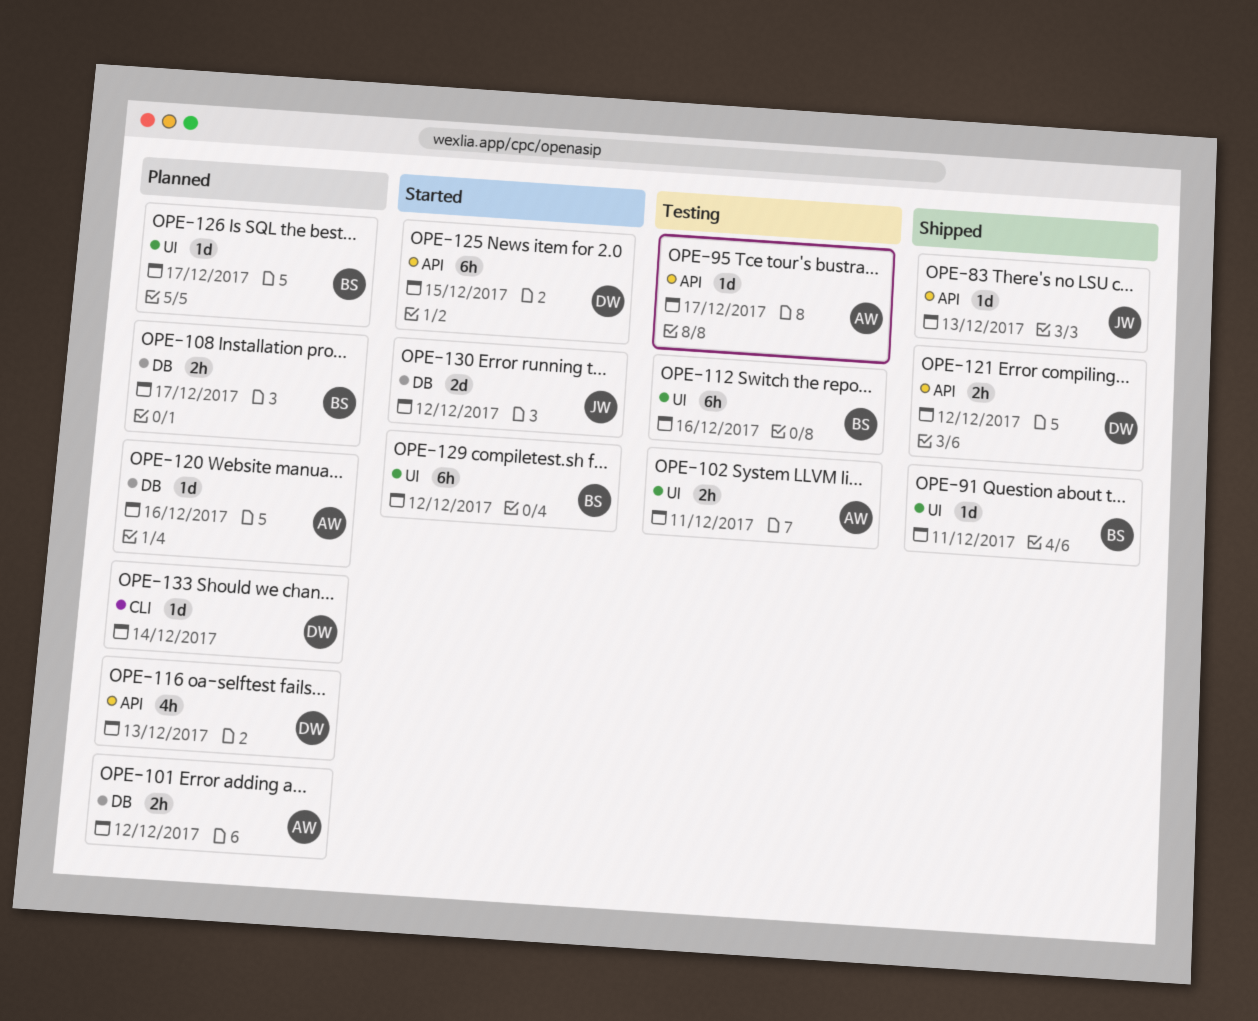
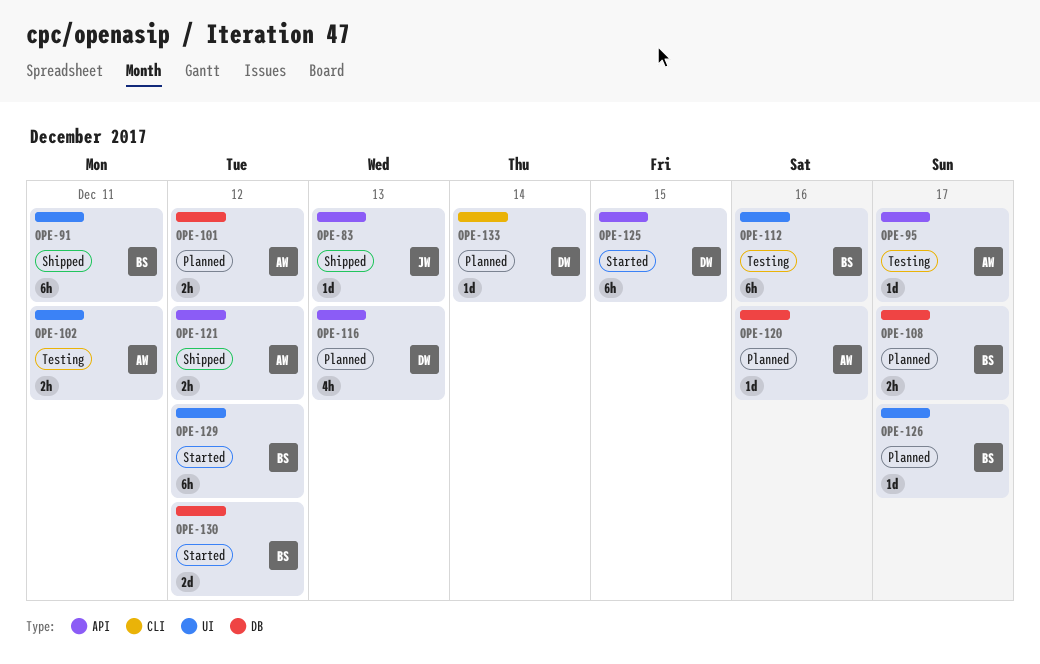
OPE-91, estimate: 1d -> 6h
OPE-121, owner: DW -> AW
OPE-130, owner: JW -> BS

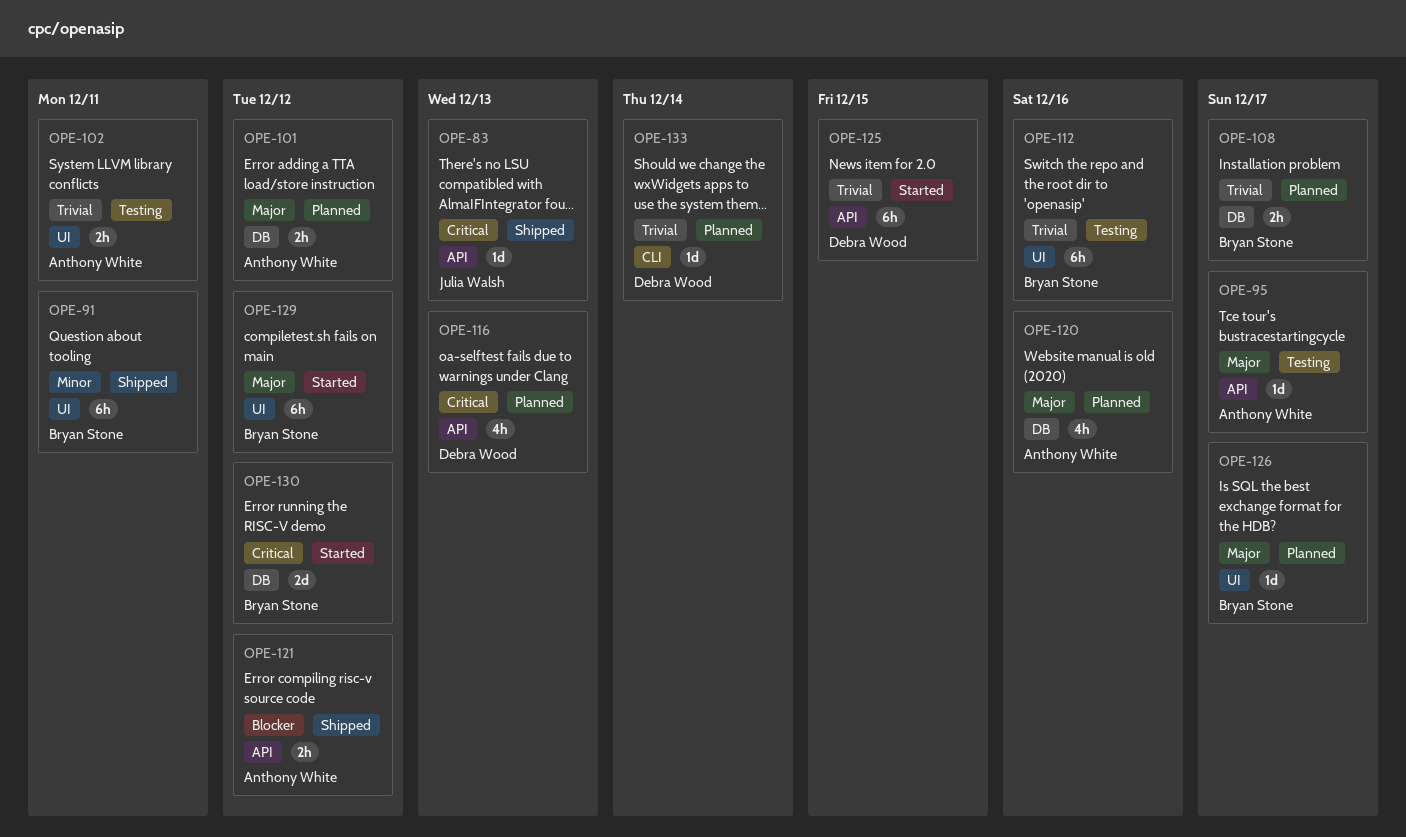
OPE-120, estimate: 1d -> 4h

